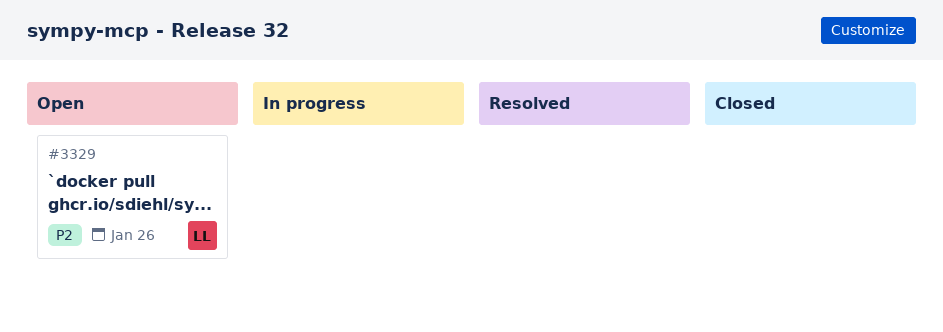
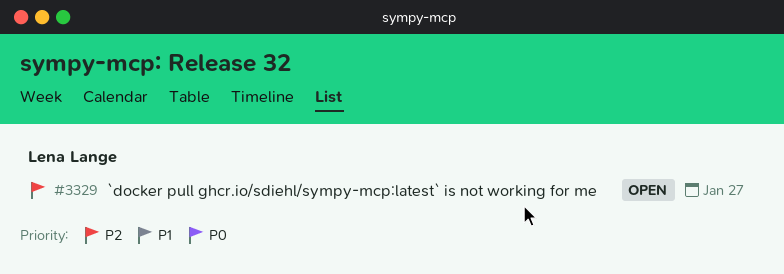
#3329, due: Jan 26 -> Jan 27

